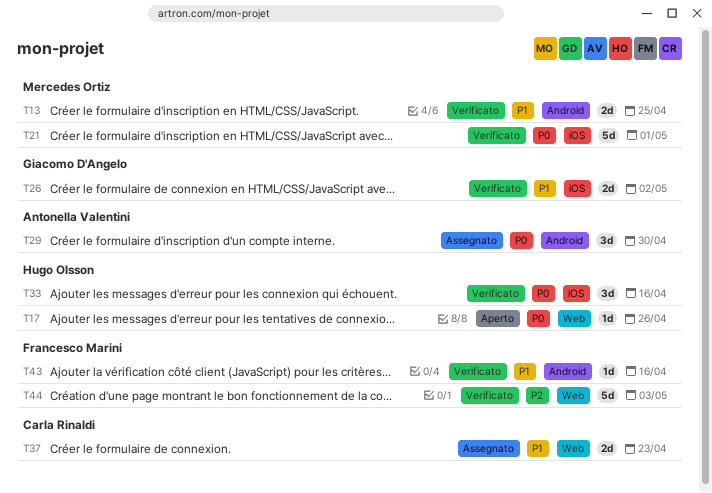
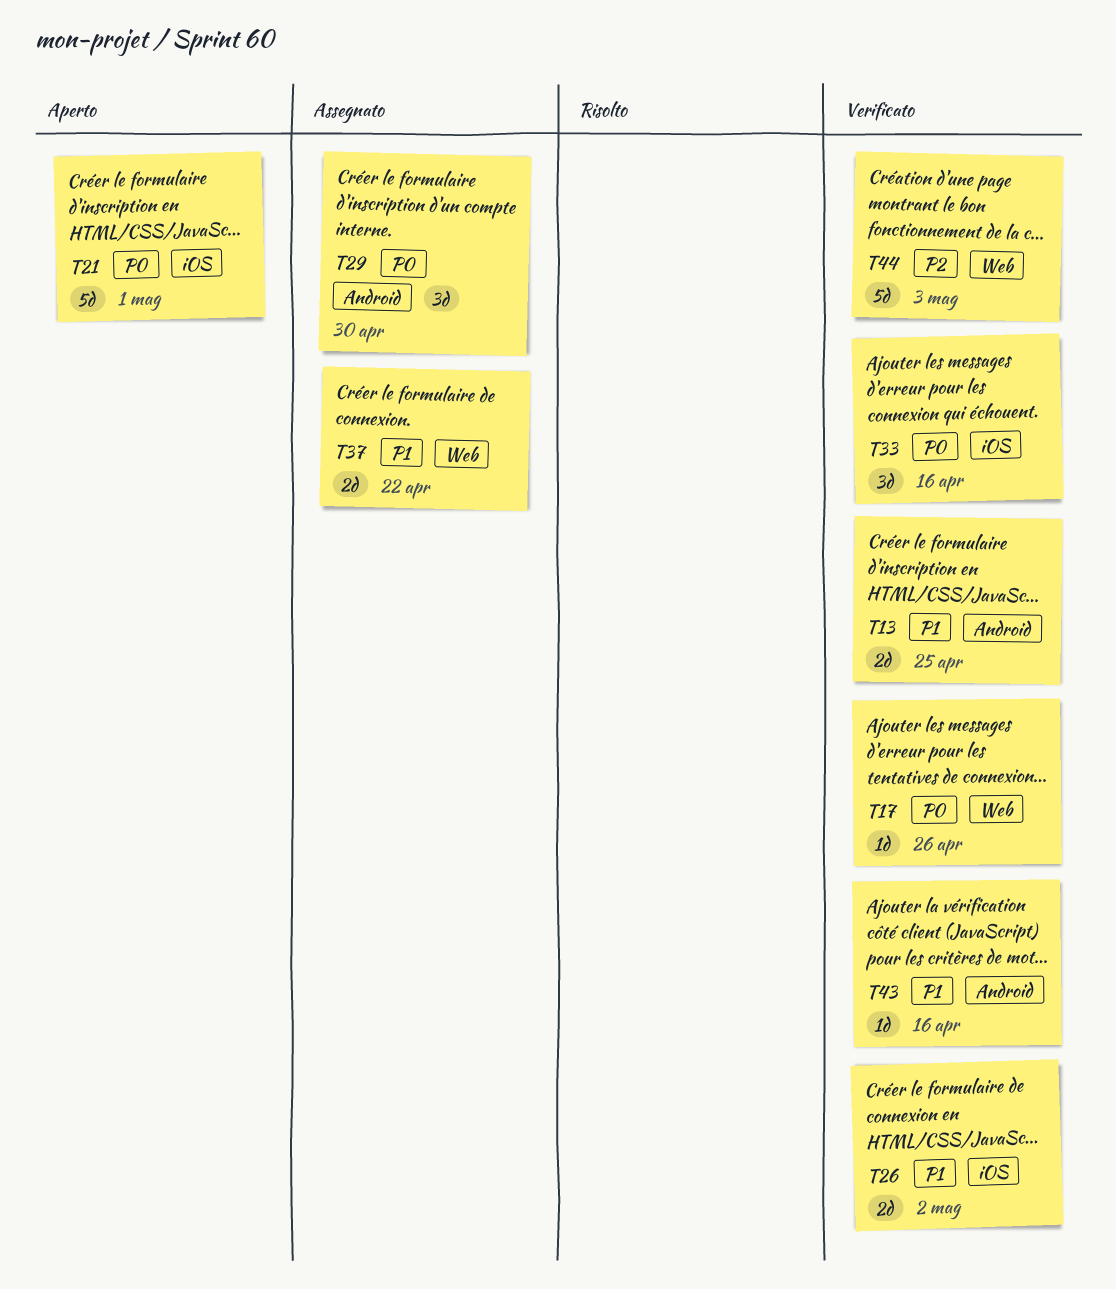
T17, status: Aperto -> Verificato
T21, status: Verificato -> Aperto
T37, due: Apr 23 -> Apr 22

